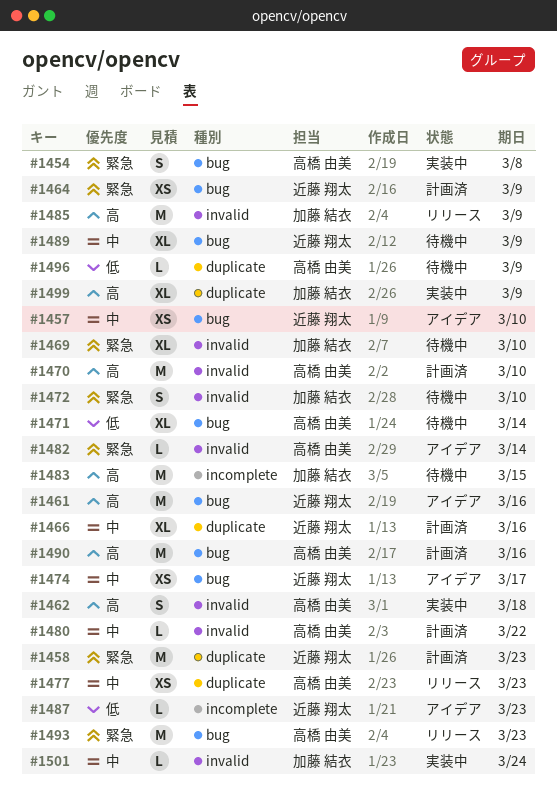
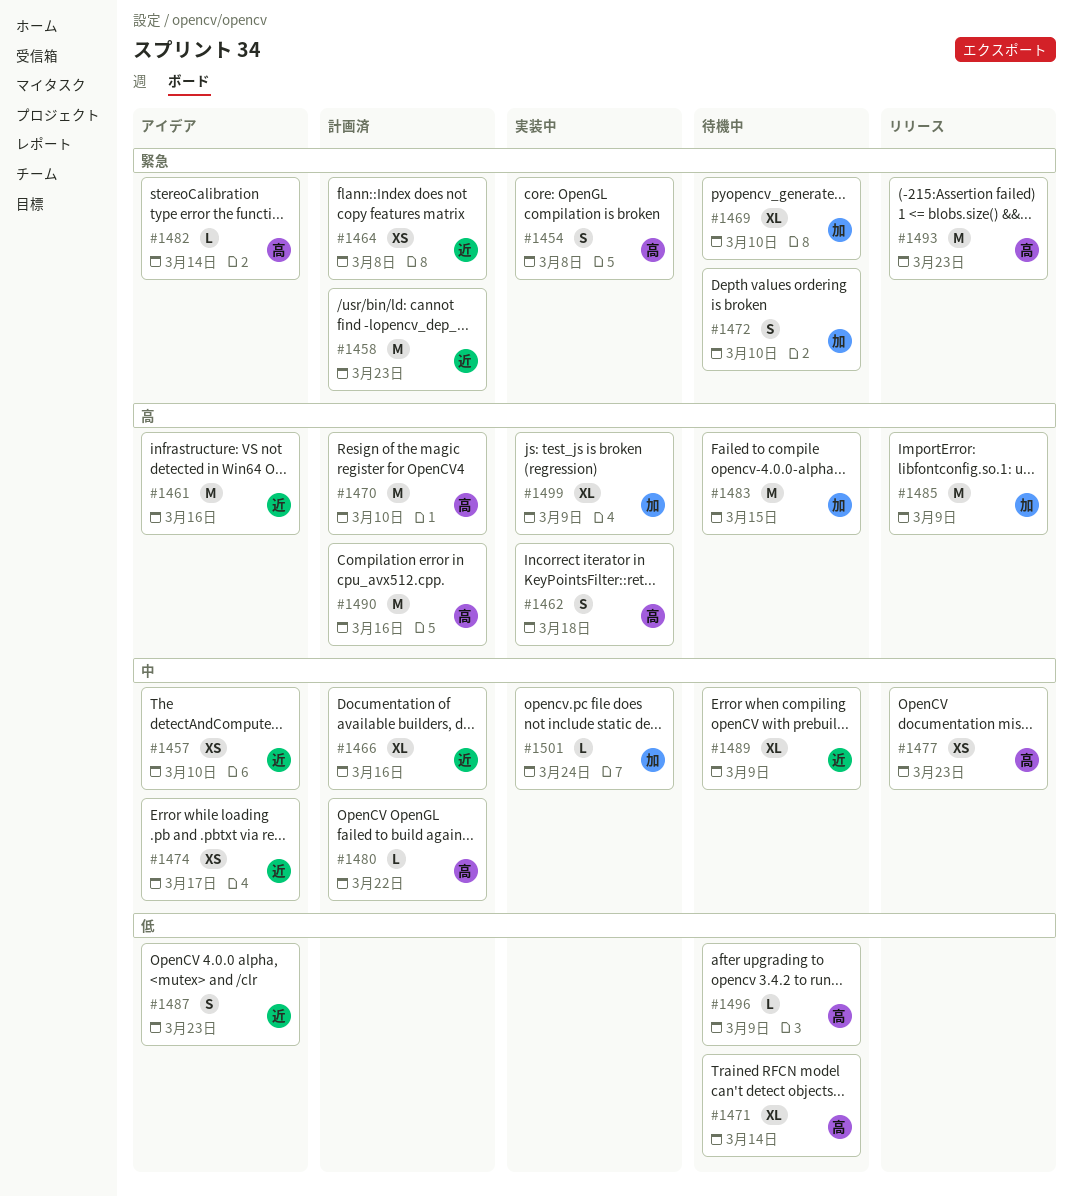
#1464, due: Mar 9 -> Mar 8
#1487, estimate: L -> S

